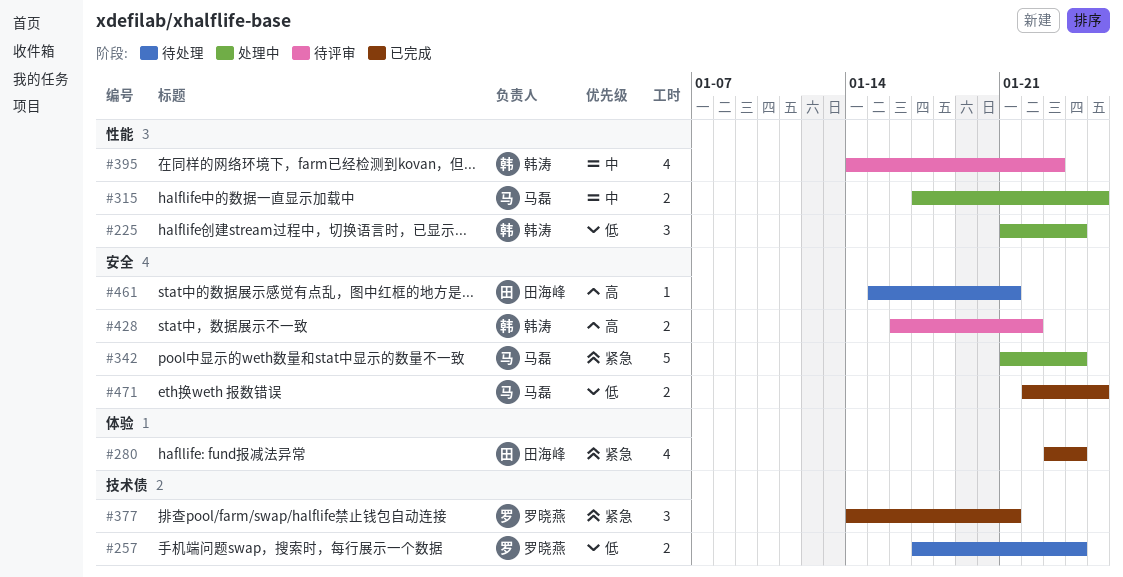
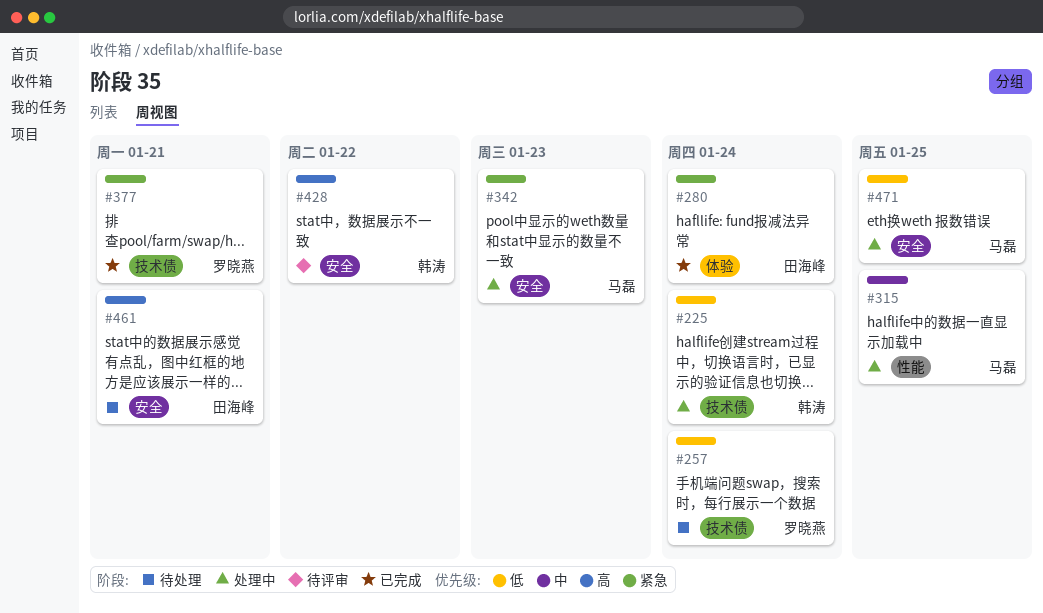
#225, label: 性能 -> 技术债
#342, due: Jan 24 -> Jan 23
#395: present -> none
#471, status: 已完成 -> 处理中

